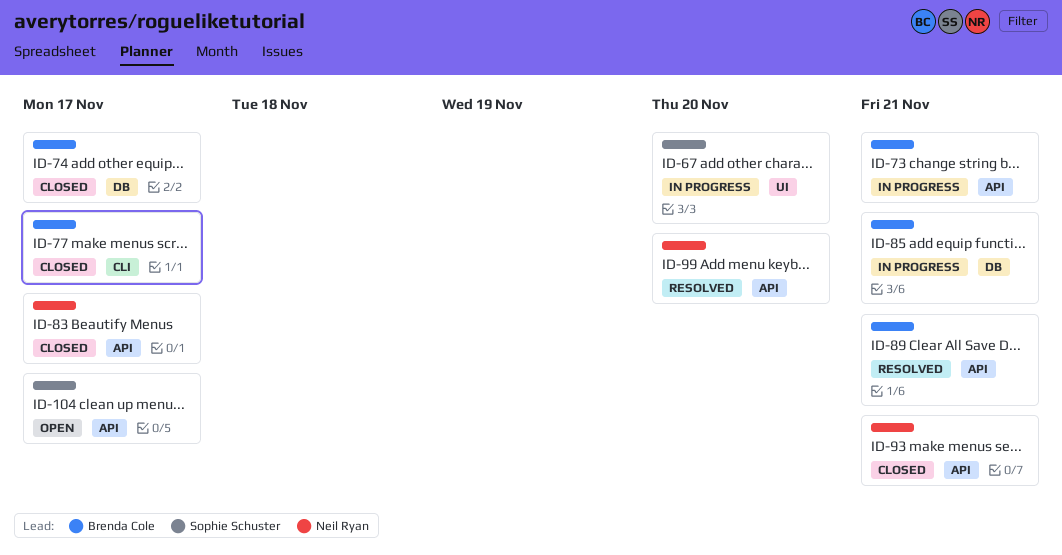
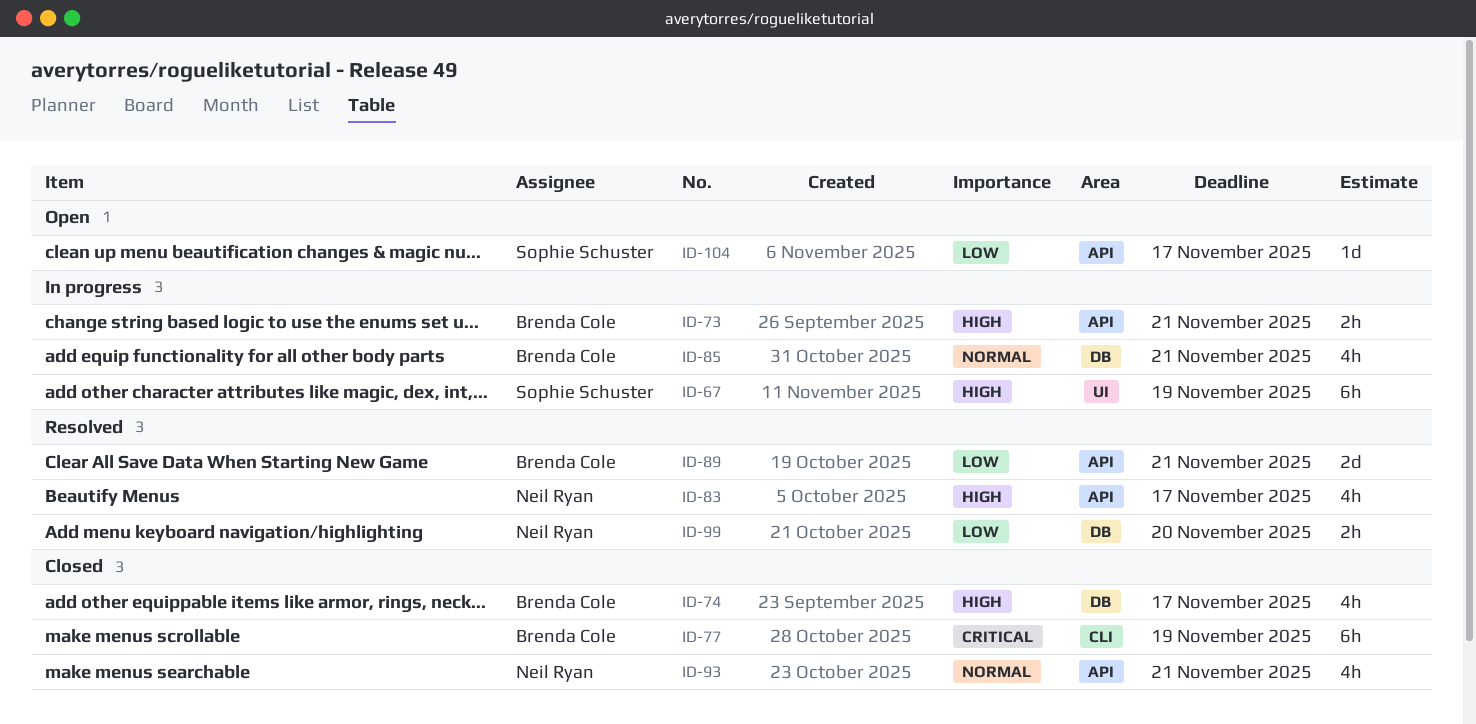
ID-67, due: Nov 20 -> Nov 19
ID-77, due: Nov 17 -> Nov 19
ID-83, status: Closed -> Resolved
ID-99, label: API -> DB

